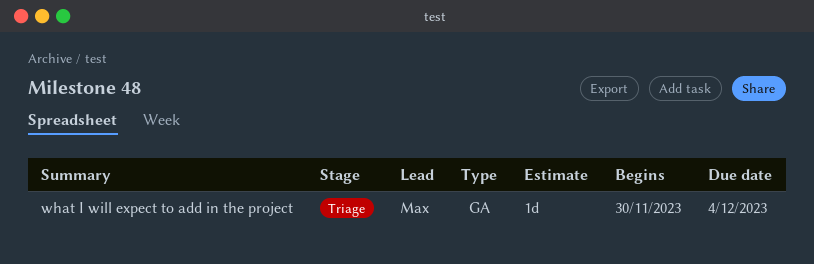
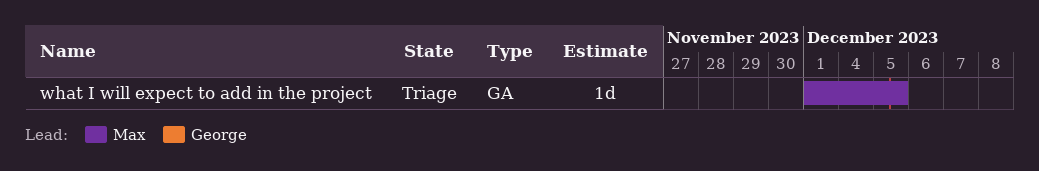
what I will expect to add in the project, start: Nov 30 -> Dec 1
what I will expect to add in the project, due: Dec 4 -> Dec 5

